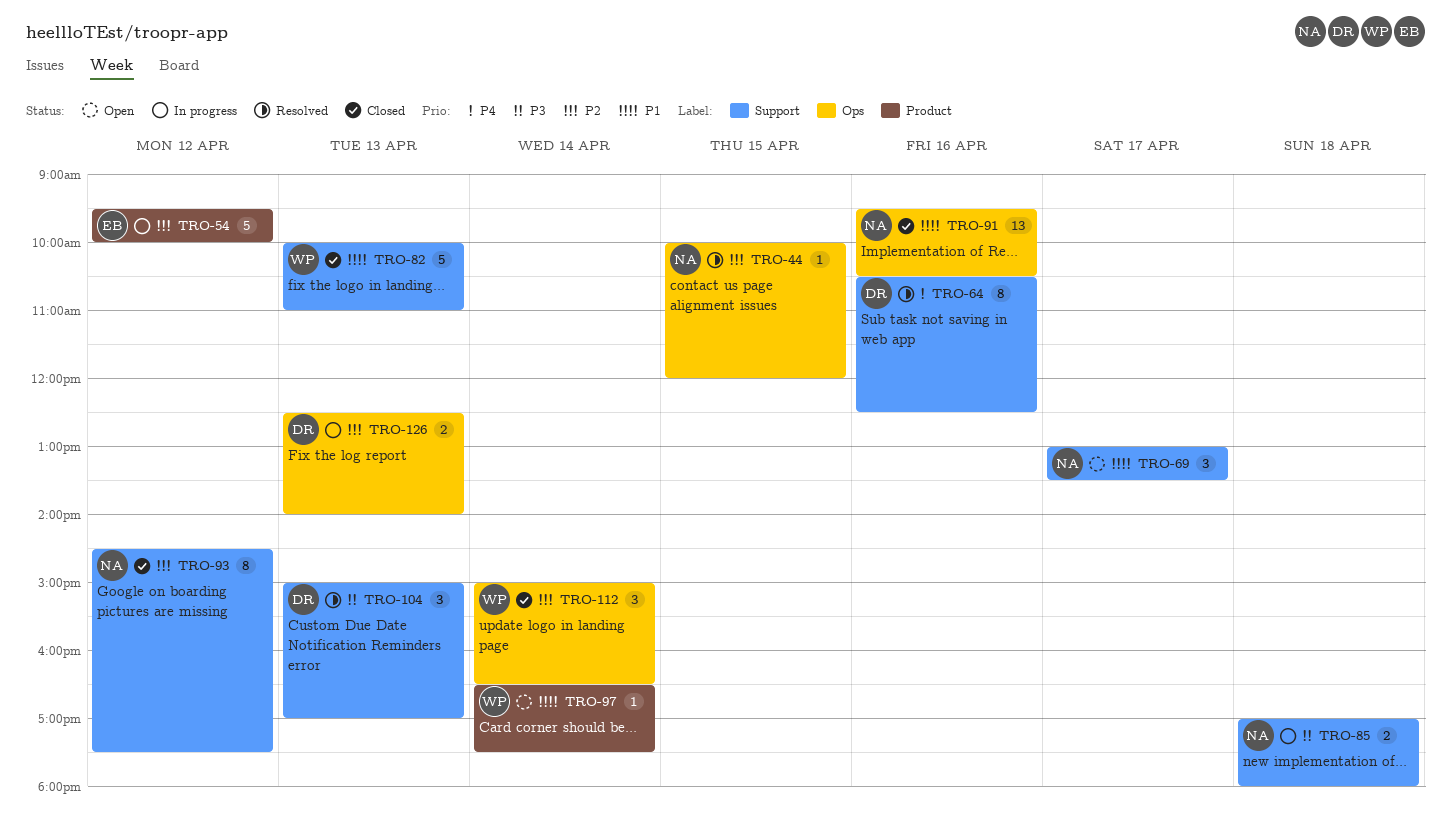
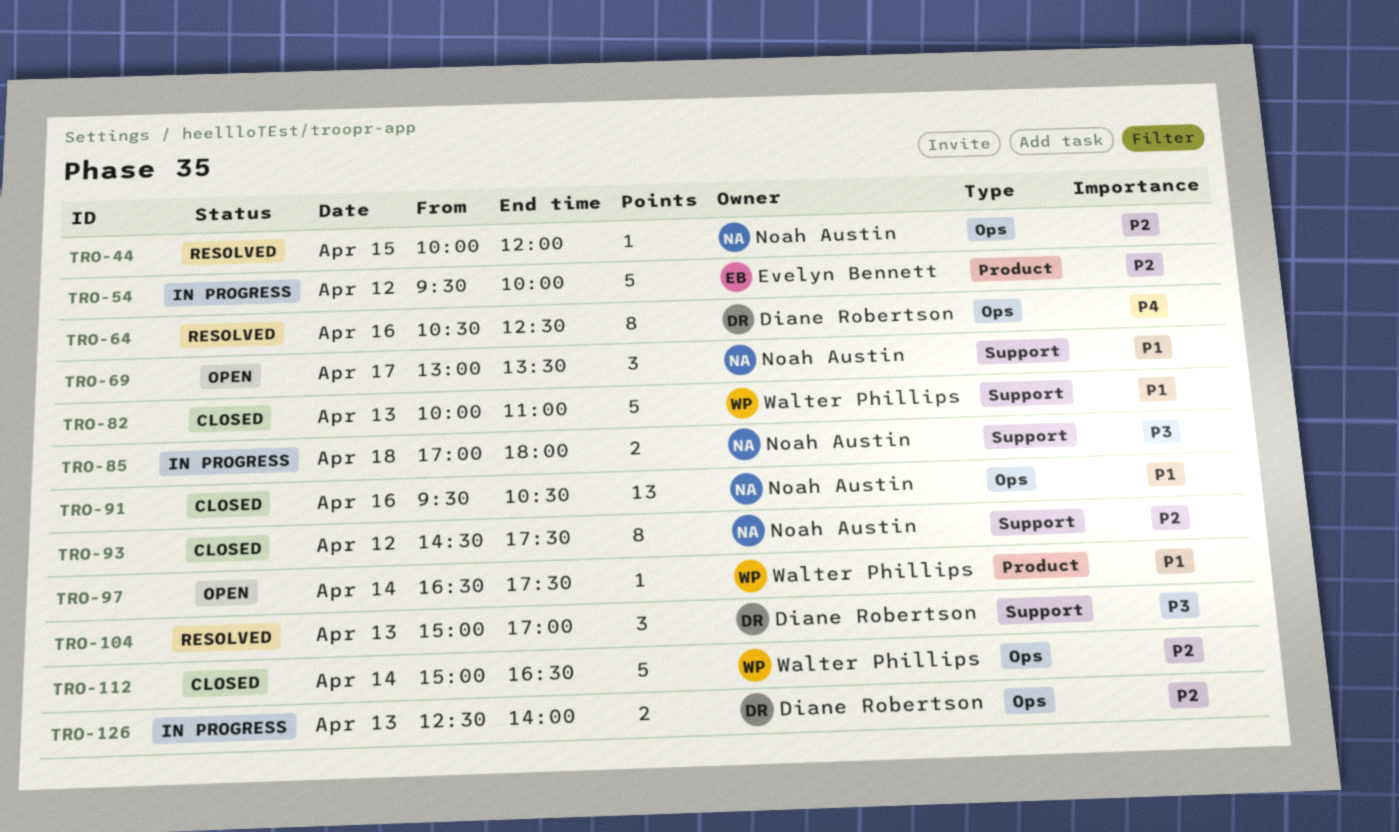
TRO-64, label: Support -> Ops
TRO-112, estimate: 3 -> 5

